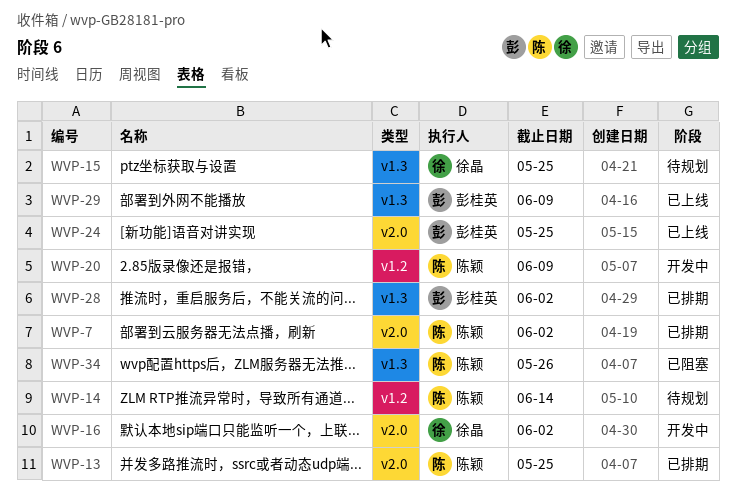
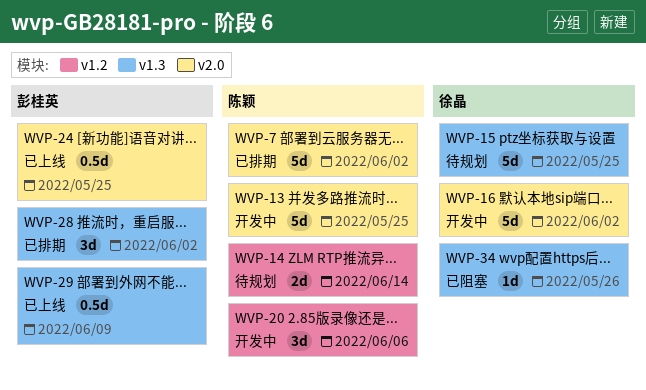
WVP-13, status: 已排期 -> 开发中
WVP-20, due: Jun 9 -> Jun 6
WVP-34, owner: 陈颖 -> 徐晶

